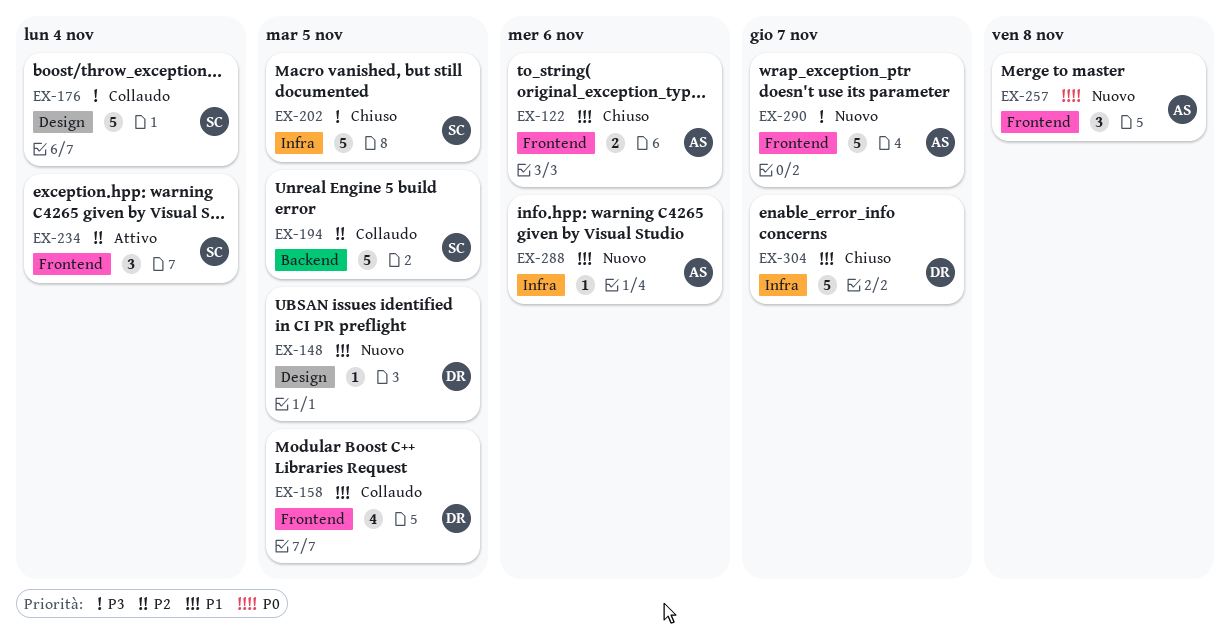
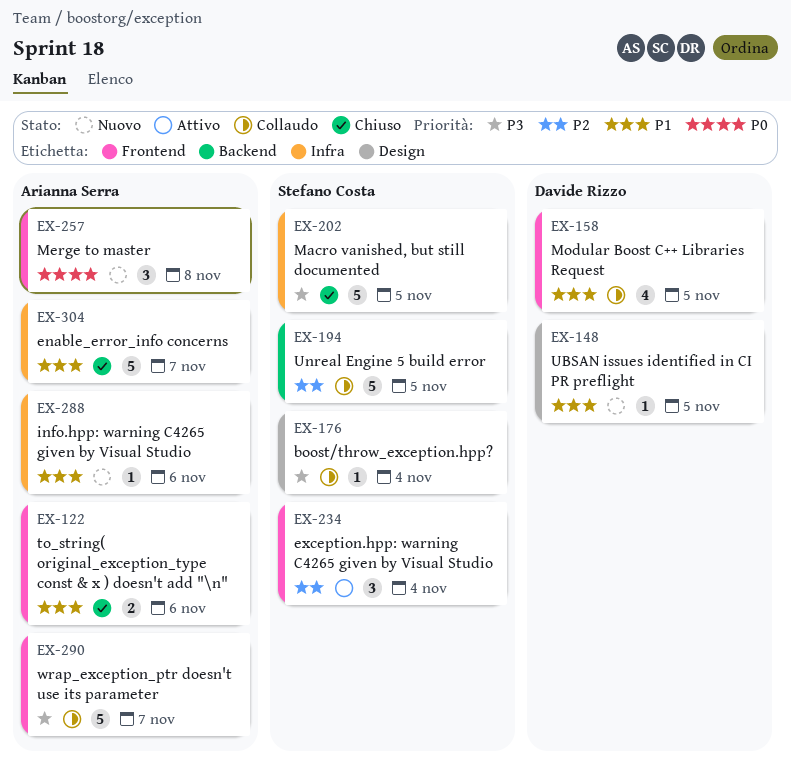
EX-176, estimate: 5 -> 1
EX-290, status: Nuovo -> Collaudo
EX-304, owner: Davide Rizzo -> Arianna Serra

